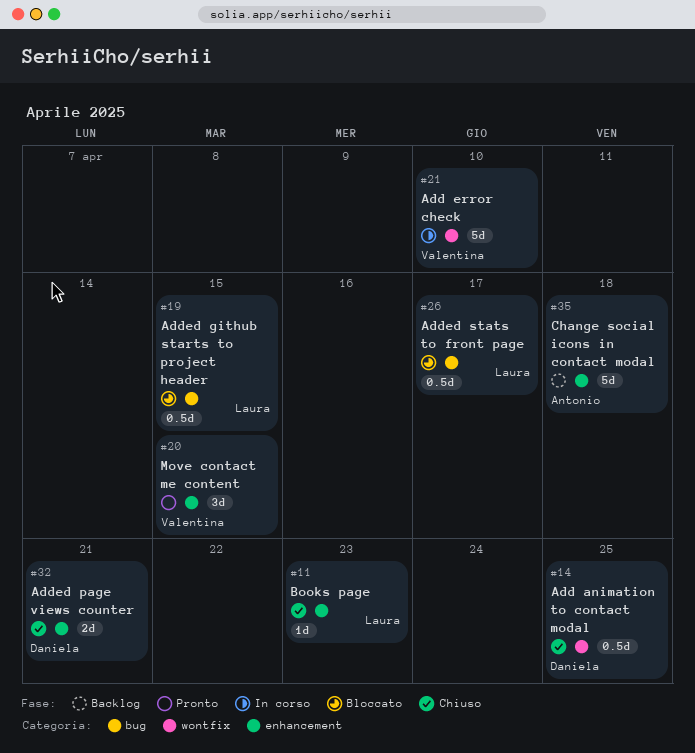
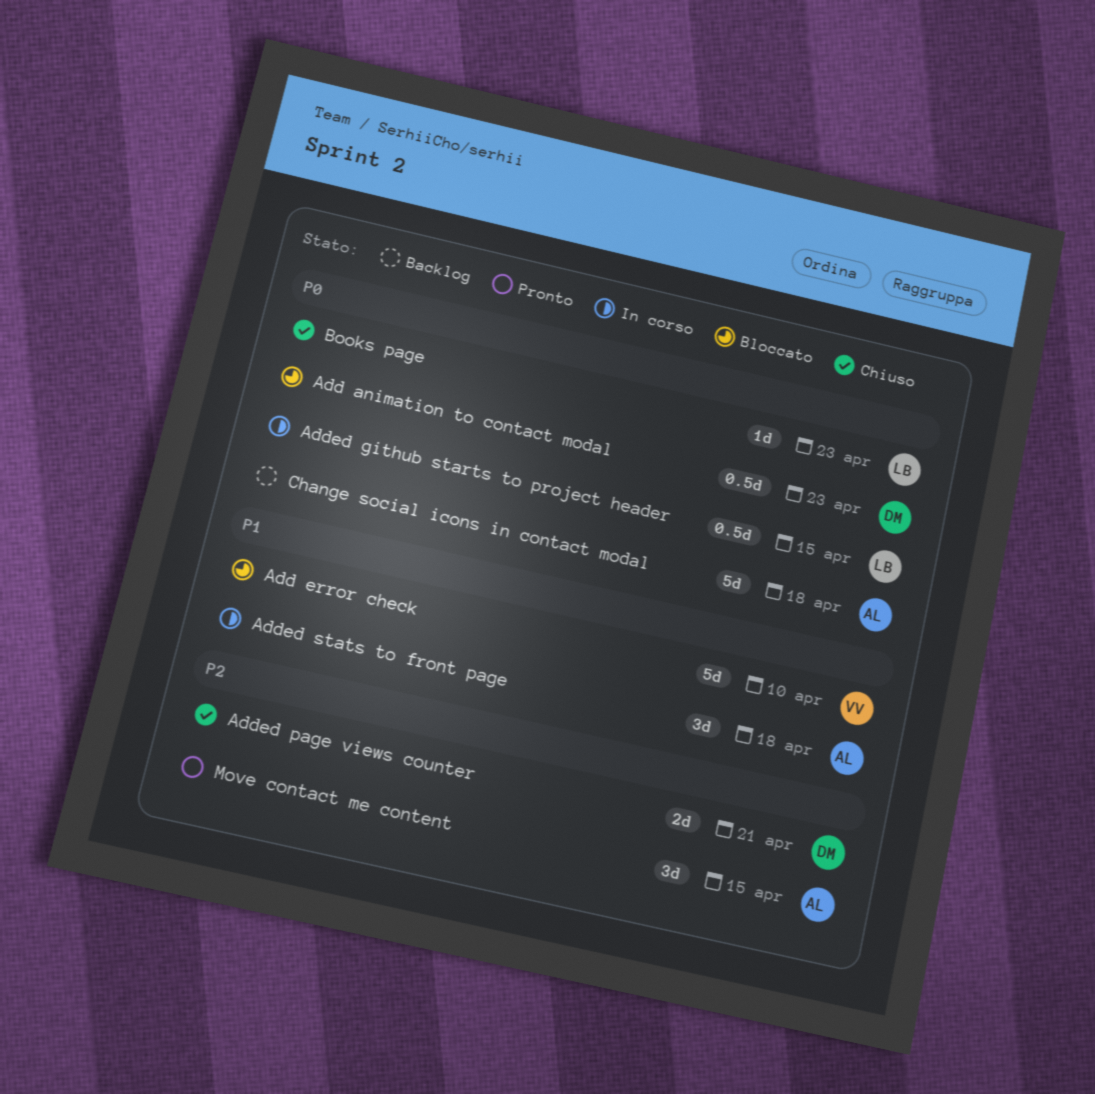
Add animation to contact modal, status: Chiuso -> Bloccato
Add animation to contact modal, due: Apr 25 -> Apr 23
Add error check, status: In corso -> Bloccato
Added github starts to project header, status: Bloccato -> In corso
Added stats to front page, status: Bloccato -> In corso
Added stats to front page, owner: Laura -> Antonio
Added stats to front page, estimate: 0.5d -> 3d
Added stats to front page, due: Apr 17 -> Apr 18
Move contact me content, owner: Valentina -> Antonio

